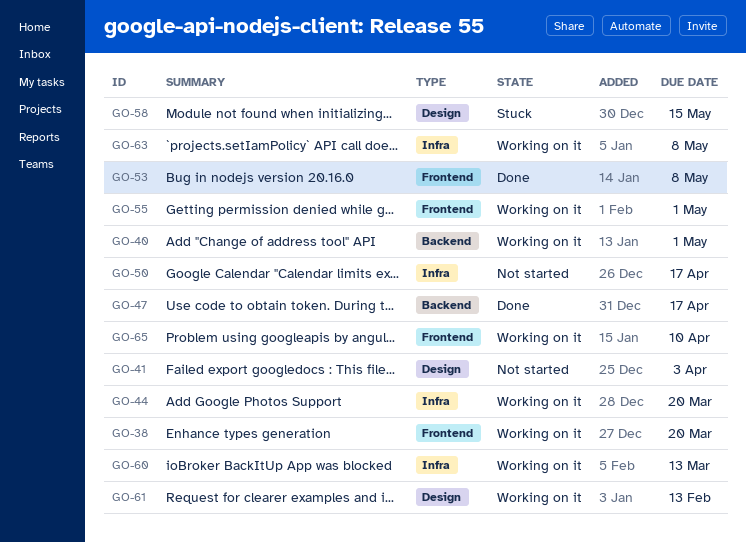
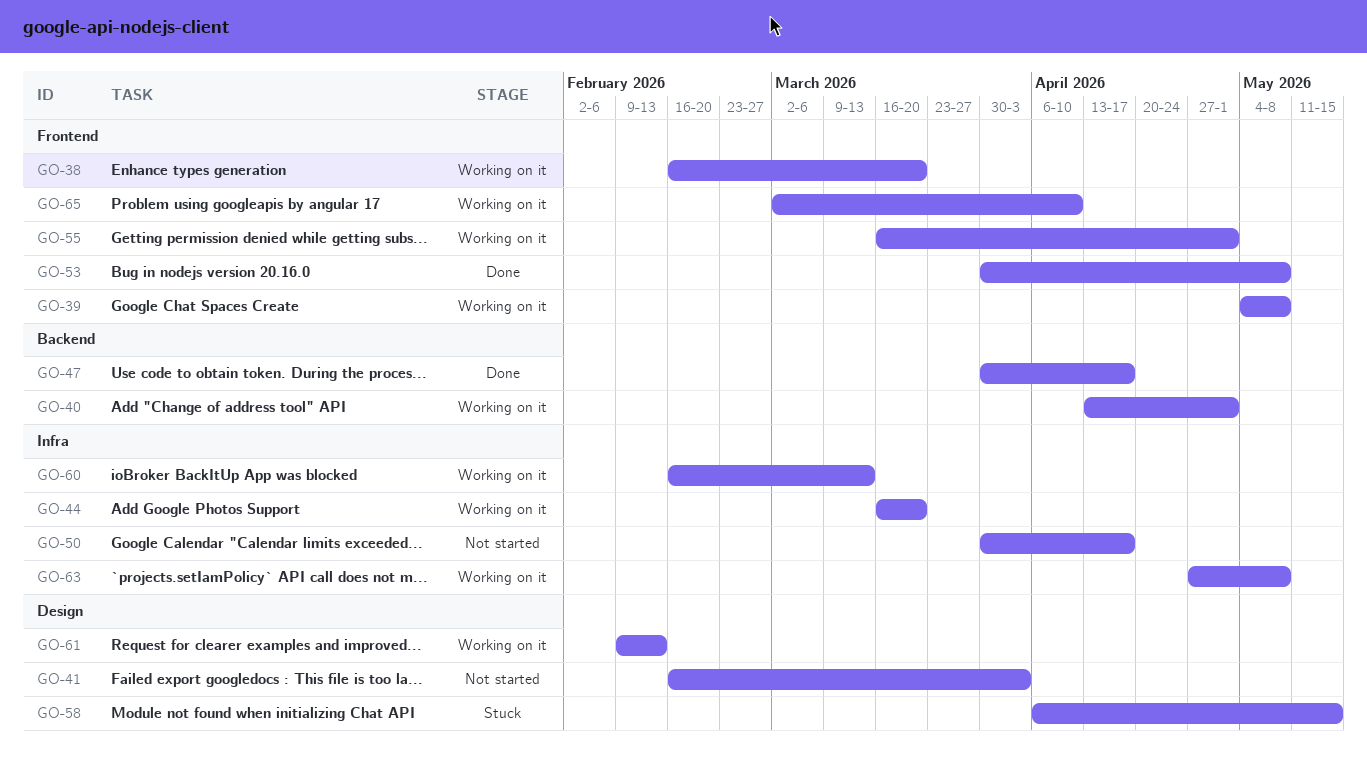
GO-39: none -> present

